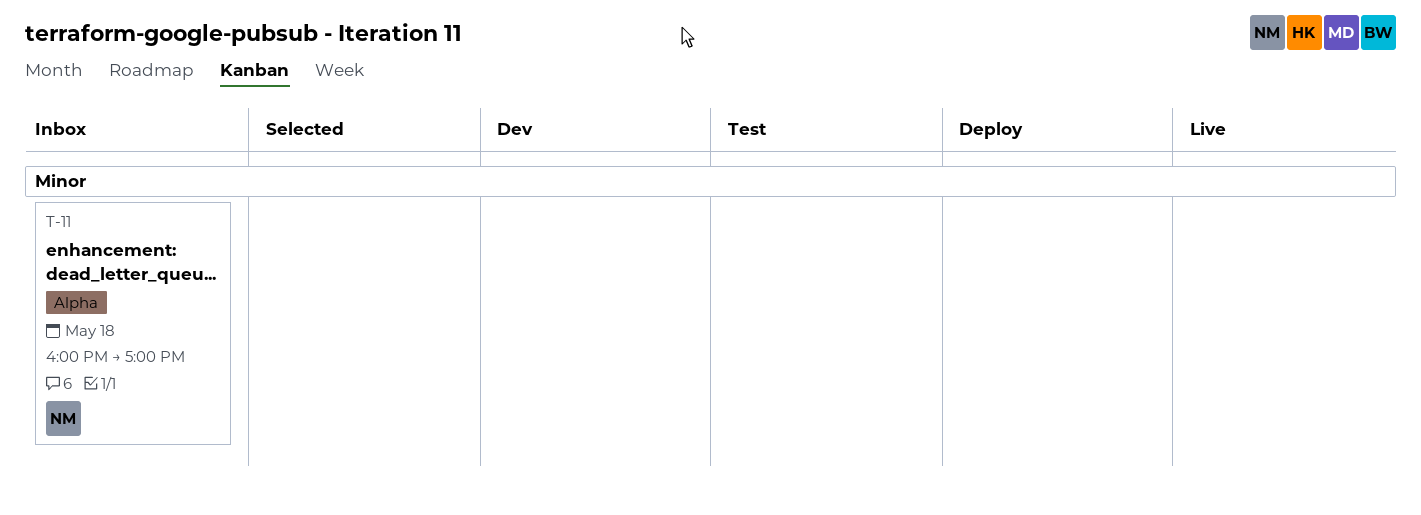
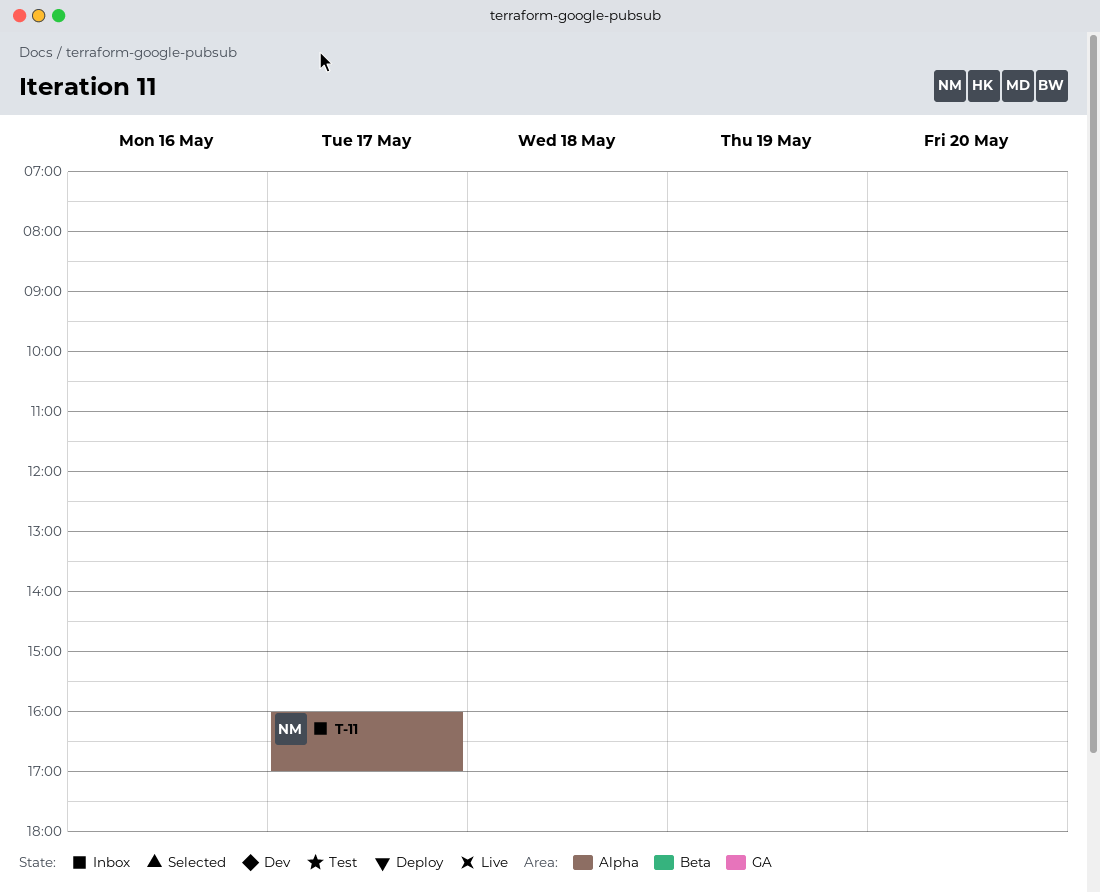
T-11, day: May 18 -> May 17

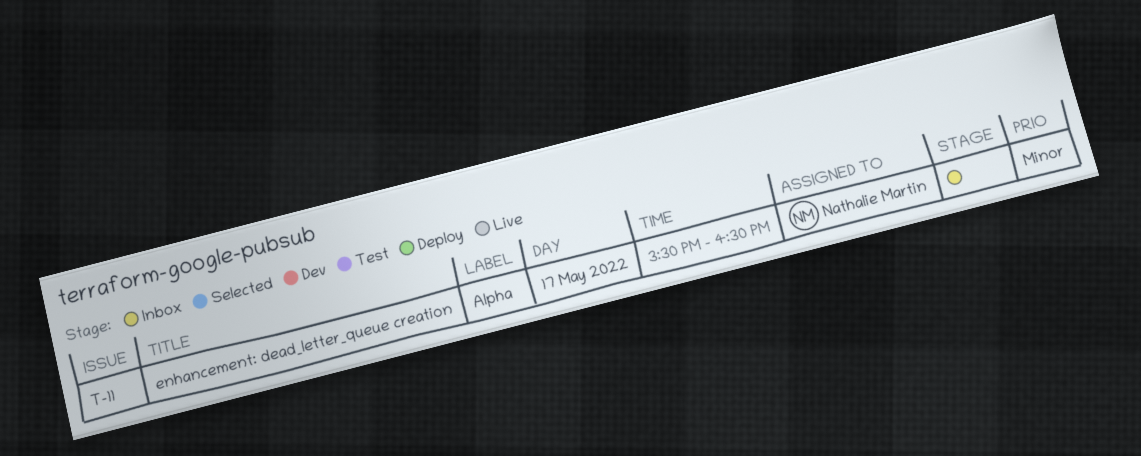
T-11, begins: 16:00 -> 15:30
T-11, ends: 17:00 -> 16:30

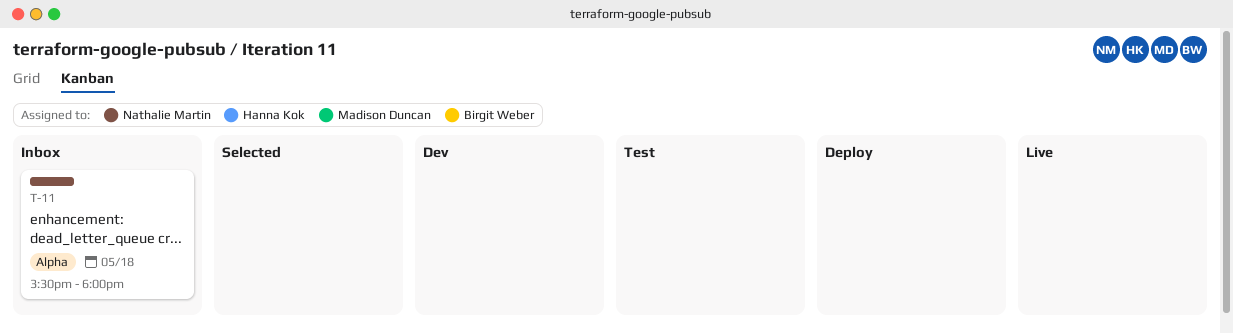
T-11, day: May 17 -> May 18
T-11, ends: 16:30 -> 18:00

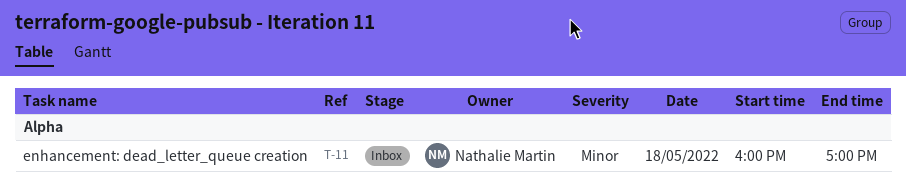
T-11, begins: 15:30 -> 16:00
T-11, ends: 18:00 -> 17:00

